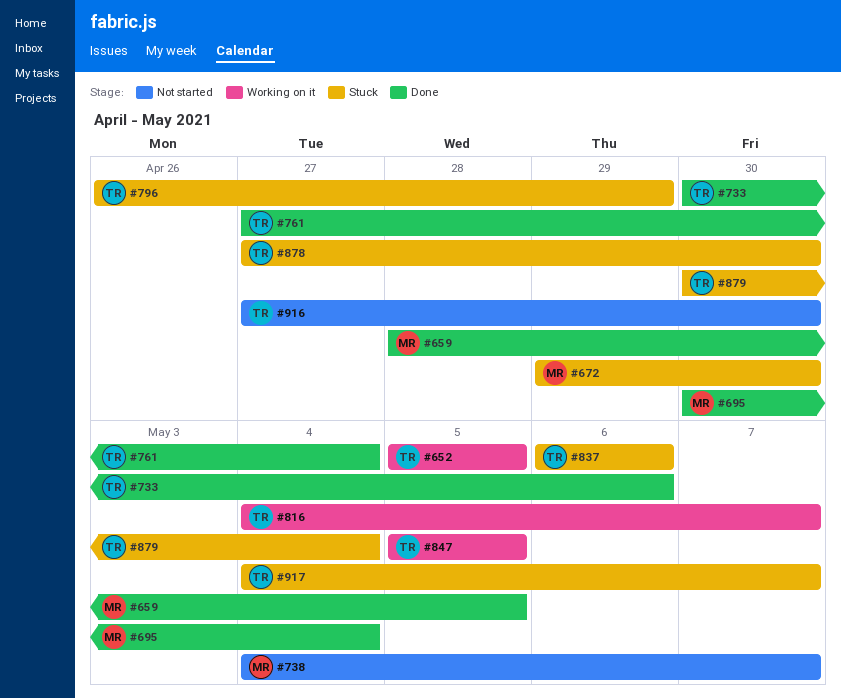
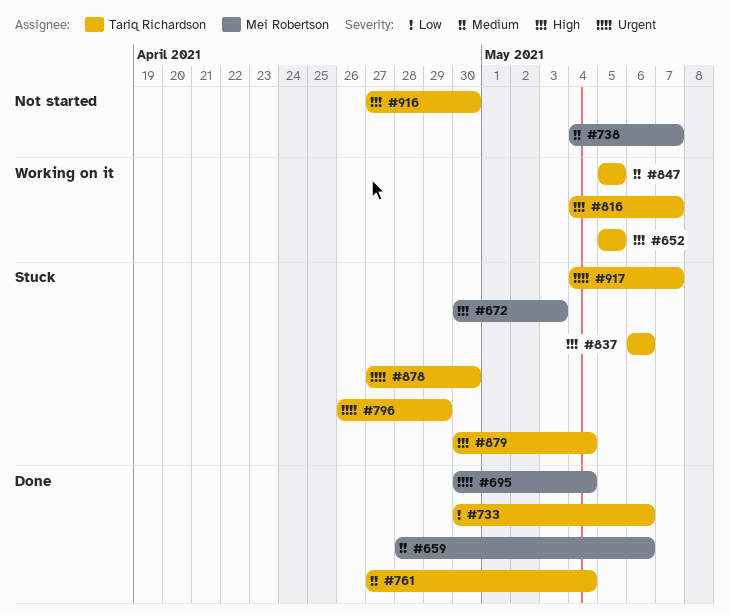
#659, due: May 5 -> May 6
#672, start: Apr 29 -> Apr 30
#672, due: Apr 30 -> May 3

